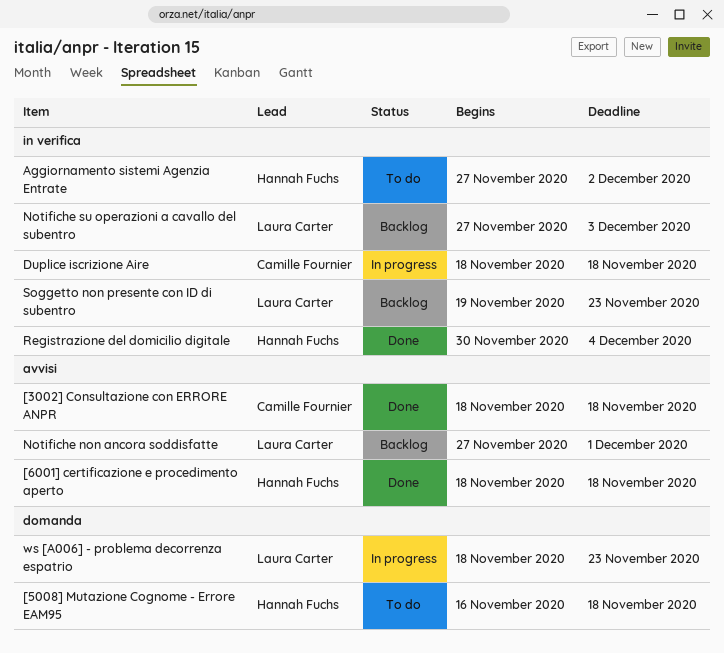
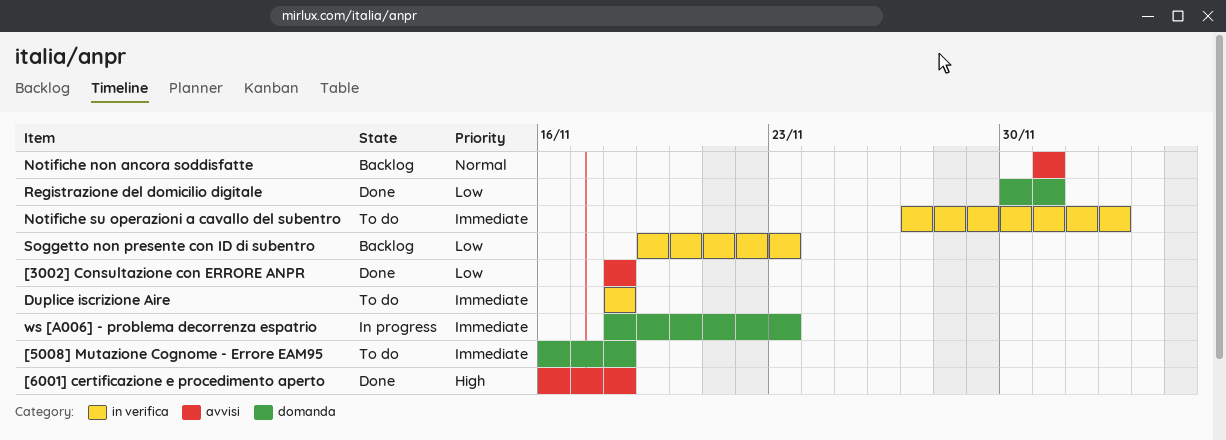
[6001] certificazione e procedimento aperto, start: Nov 18 -> Nov 16
Aggiornamento sistemi Agenzia Entrate: present -> none
Duplice iscrizione Aire, status: In progress -> To do
Notifiche non ancora soddisfatte, start: Nov 27 -> Dec 1
Notifiche su operazioni a cavallo del subentro, status: Backlog -> To do
Registrazione del domicilio digitale, label: in verifica -> domanda
Registrazione del domicilio digitale, due: Dec 4 -> Dec 1

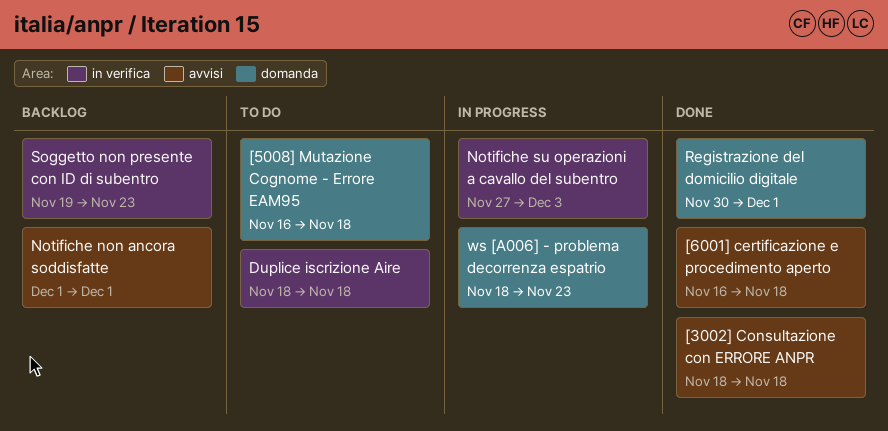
Notifiche su operazioni a cavallo del subentro, status: To do -> In progress

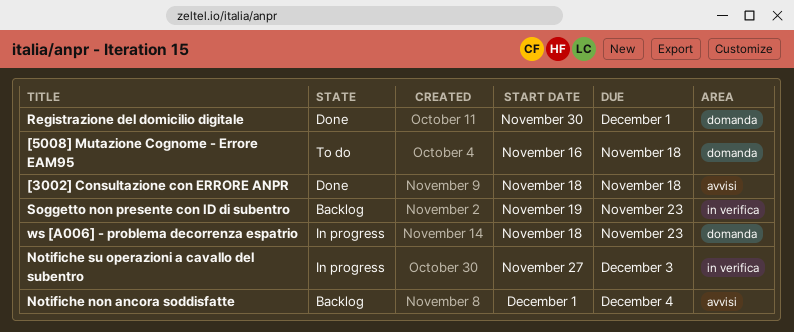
[6001] certificazione e procedimento aperto: present -> none
Duplice iscrizione Aire: present -> none
Notifiche non ancora soddisfatte, due: Dec 1 -> Dec 4

